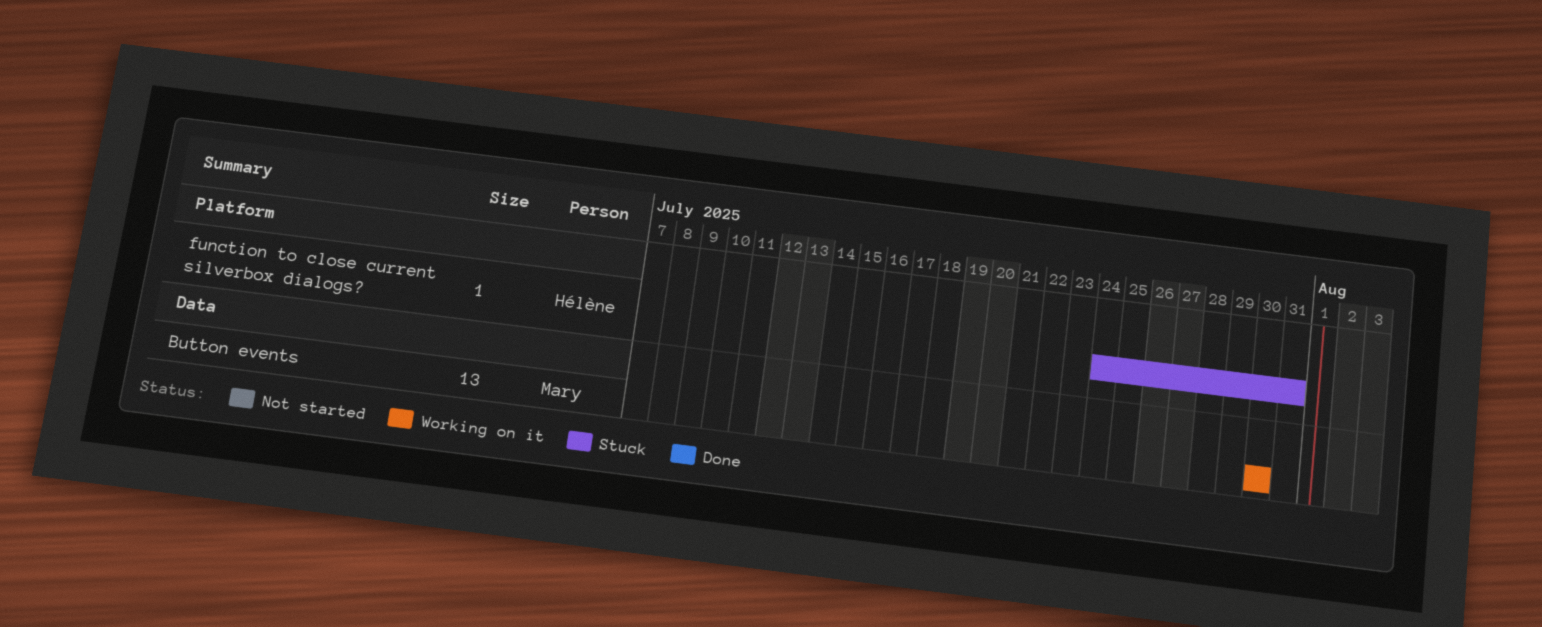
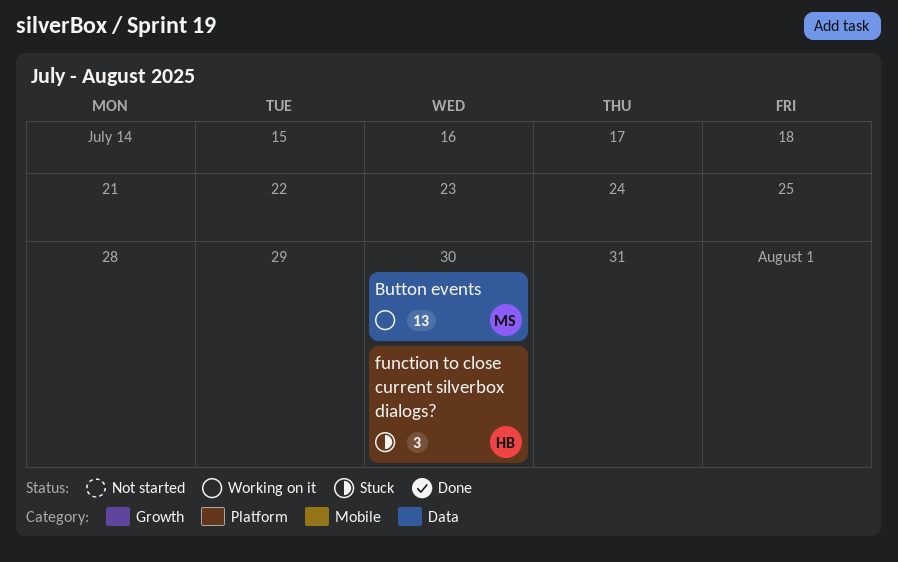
function to close current silverbox dialogs?, estimate: 1 -> 3
function to close current silverbox dialogs?, due: Jul 31 -> Jul 30

